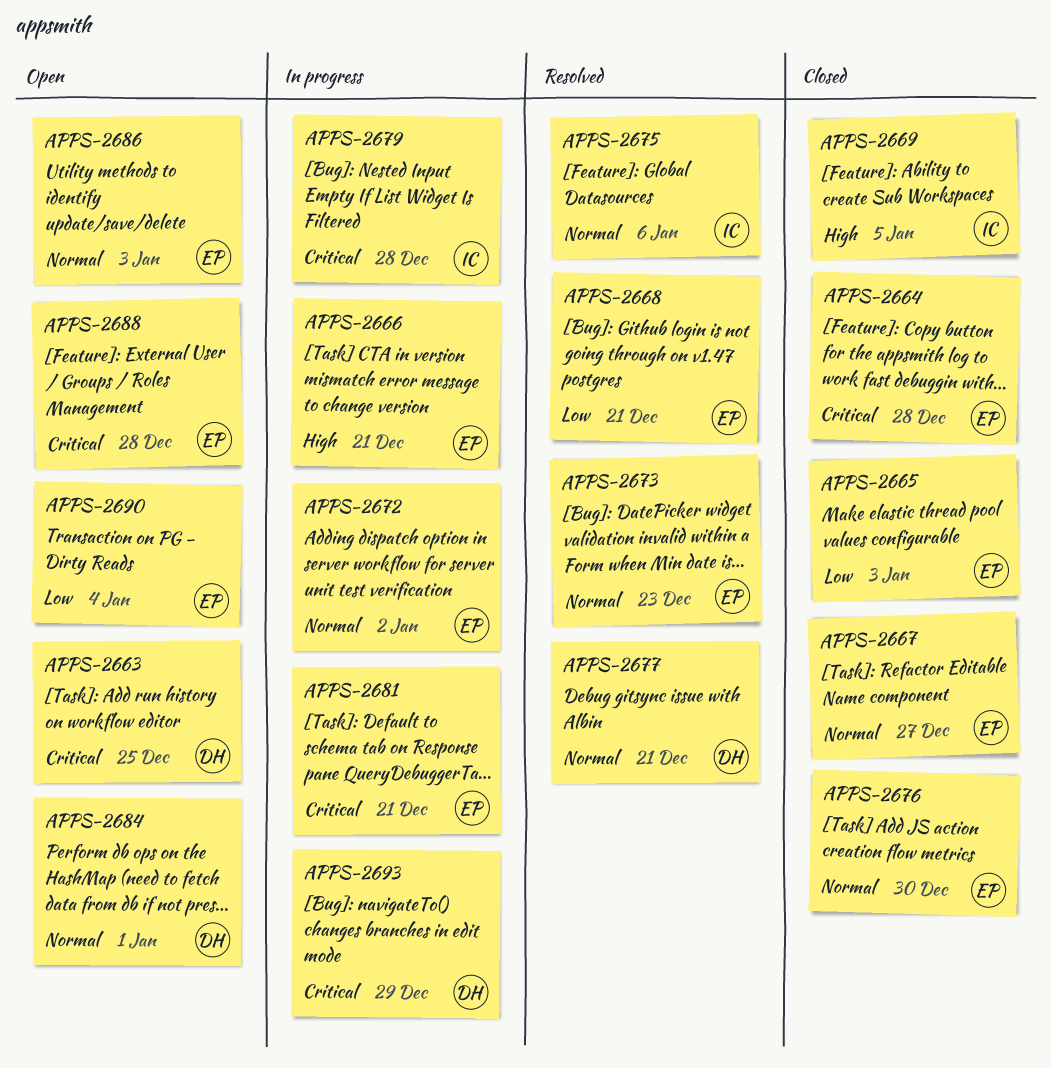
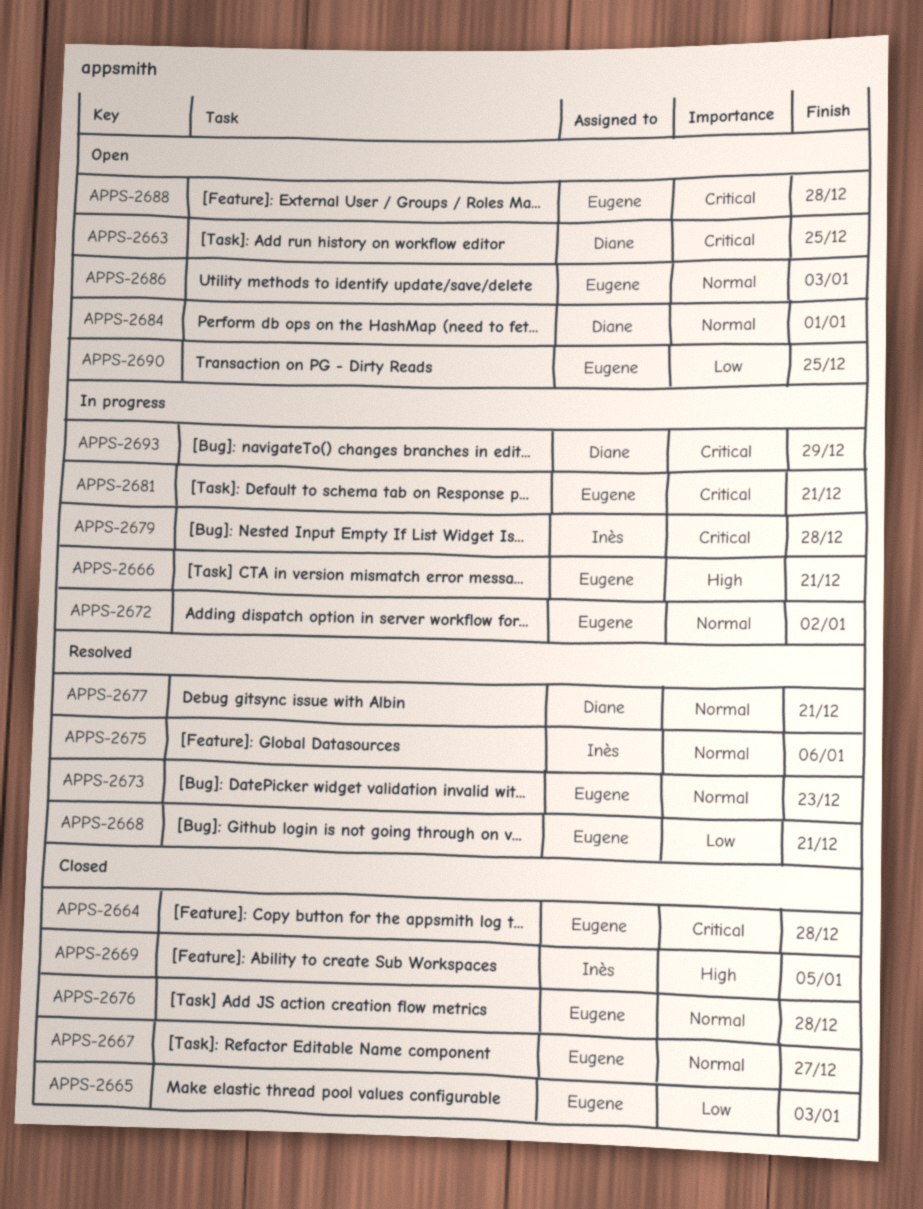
APPS-2676, due: Dec 30 -> Dec 28
APPS-2690, due: Jan 4 -> Dec 25

